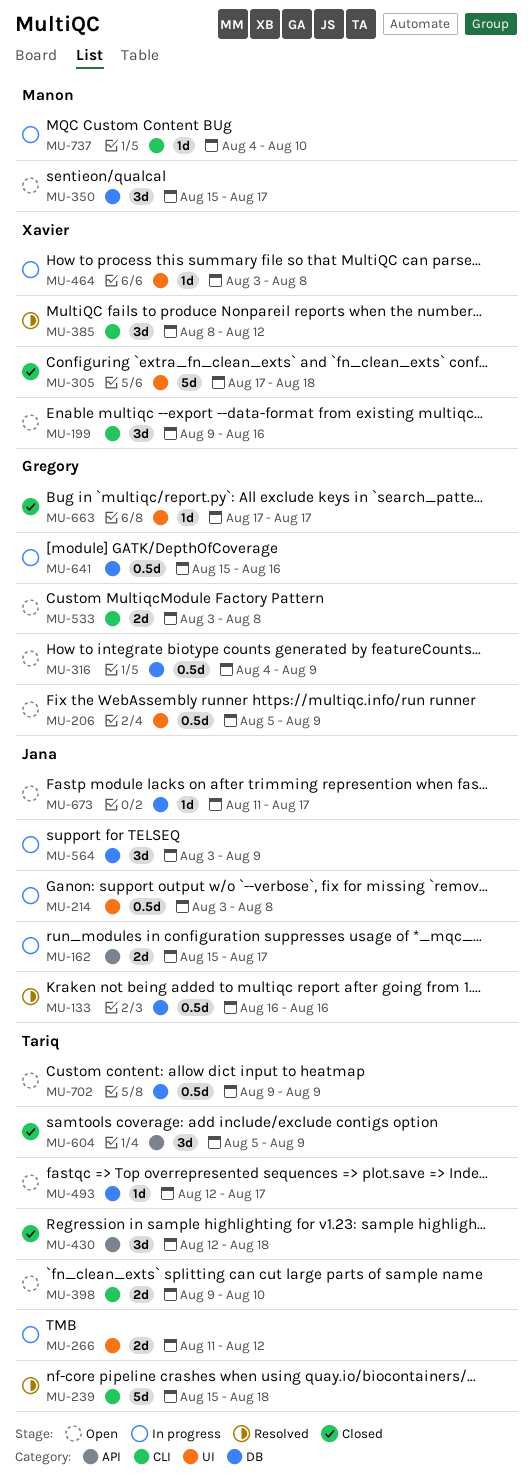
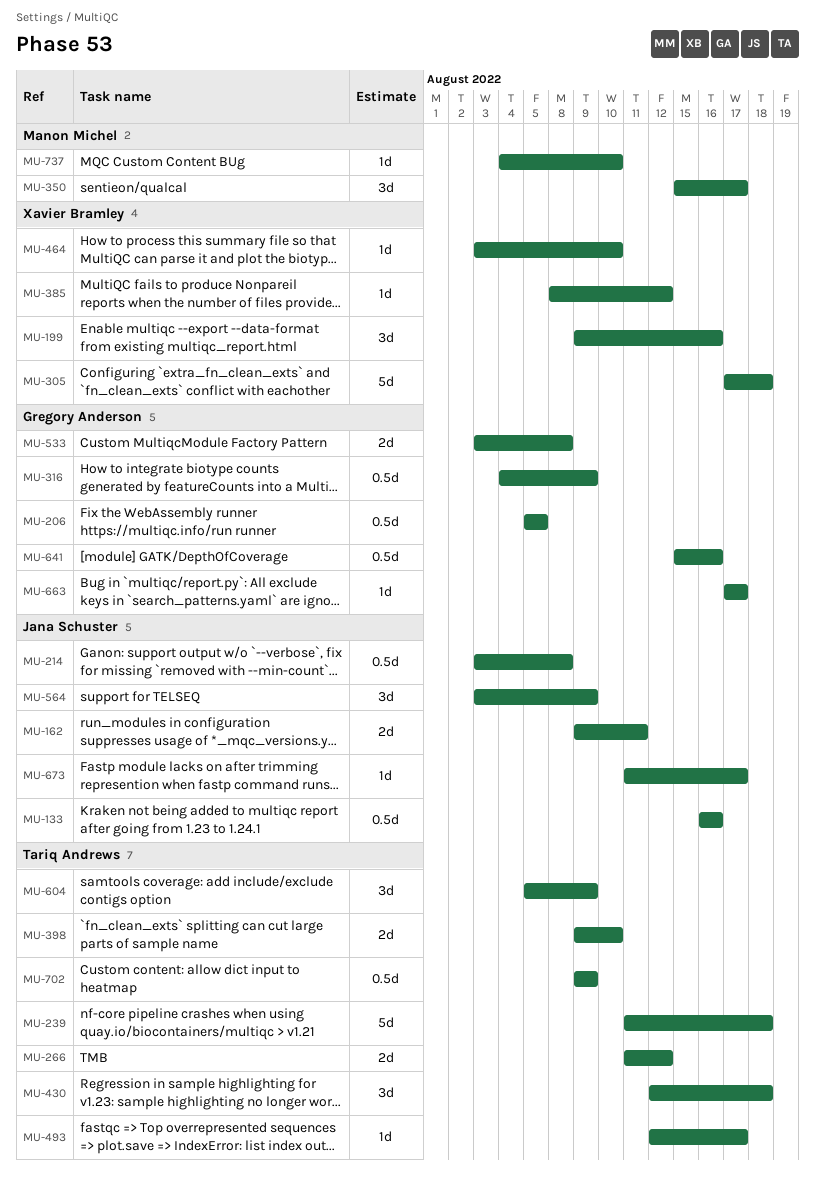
MU-162, start: Aug 15 -> Aug 9
MU-162, due: Aug 17 -> Aug 11
MU-206, due: Aug 9 -> Aug 5
MU-239, start: Aug 15 -> Aug 11
MU-385, estimate: 3d -> 1d
MU-464, due: Aug 8 -> Aug 10

